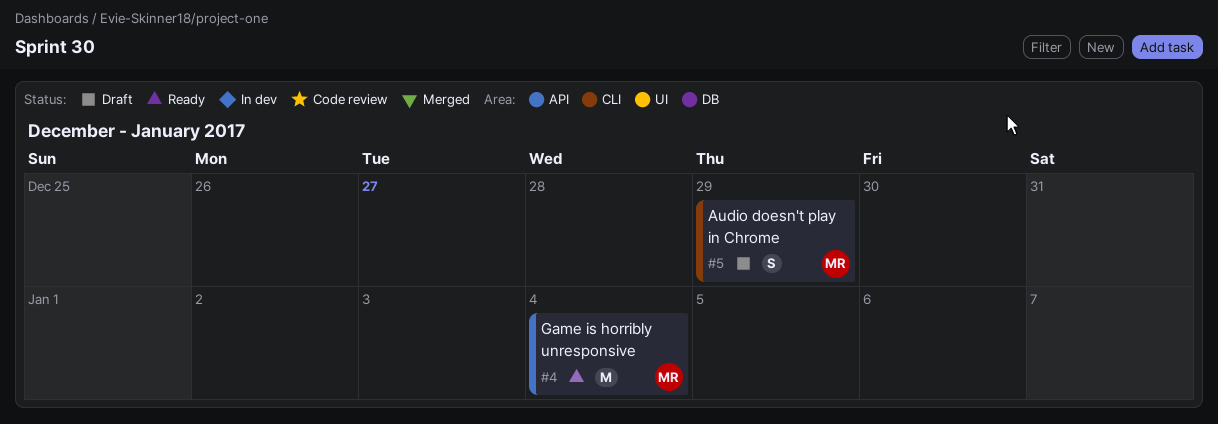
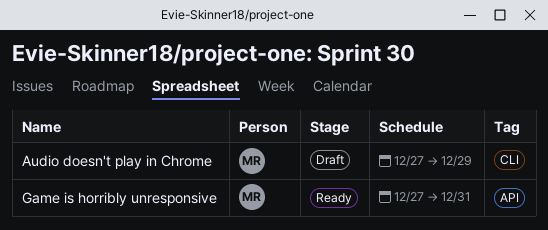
Game is horribly unresponsive, due: Jan 4 -> Dec 31

